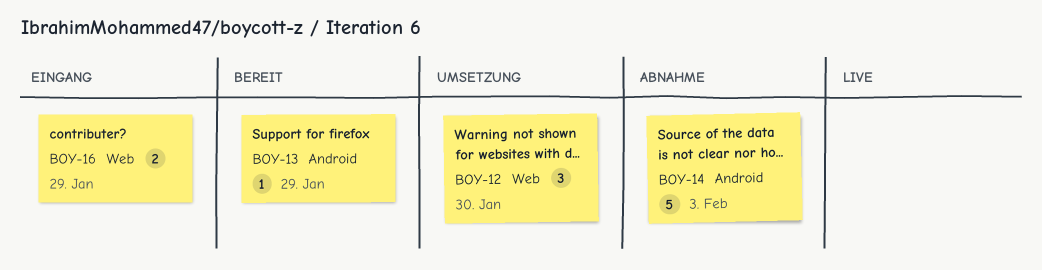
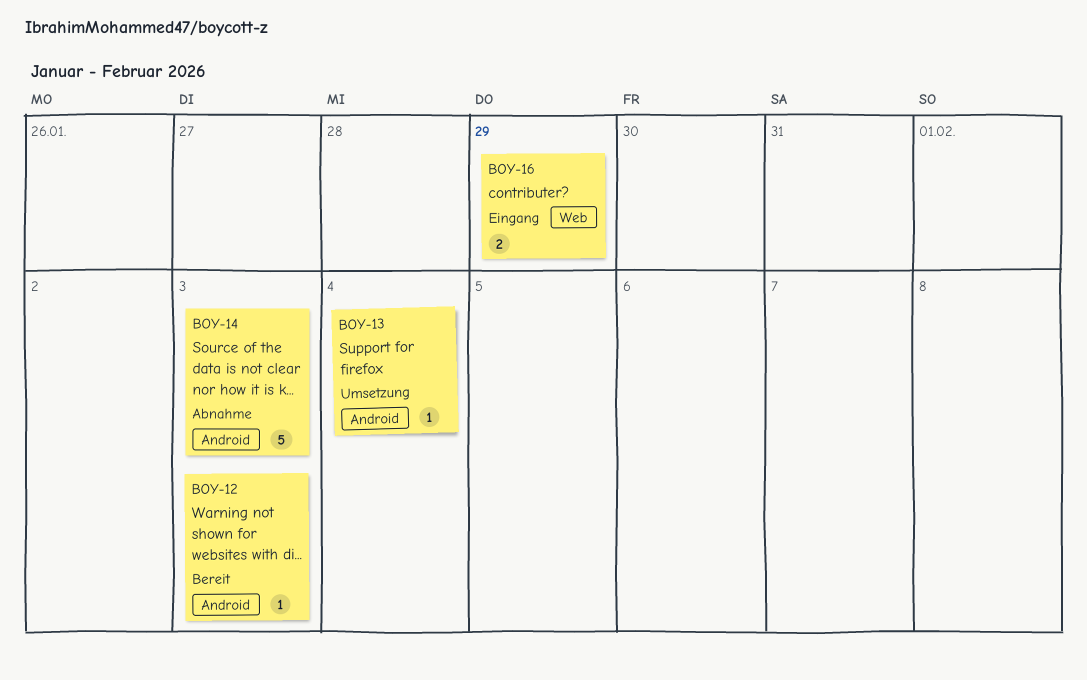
BOY-12, status: Umsetzung -> Bereit
BOY-12, label: Web -> Android
BOY-12, estimate: 3 -> 1
BOY-12, due: Jan 30 -> Feb 3
BOY-13, status: Bereit -> Umsetzung
BOY-13, due: Jan 29 -> Feb 4

